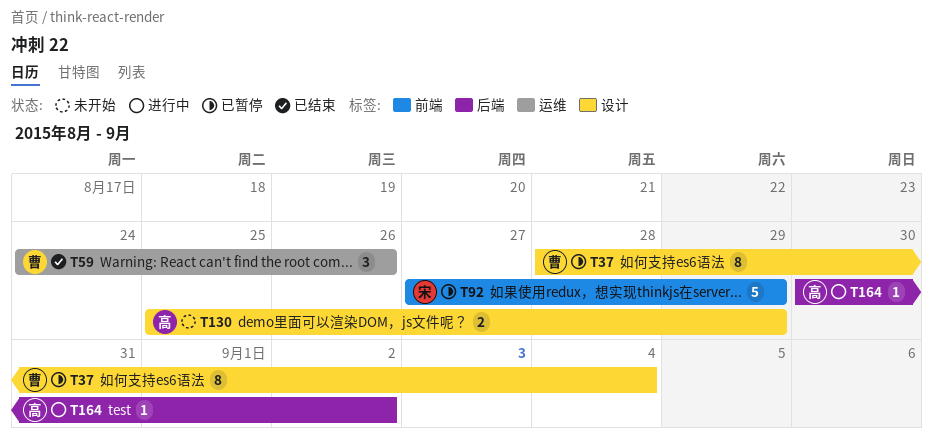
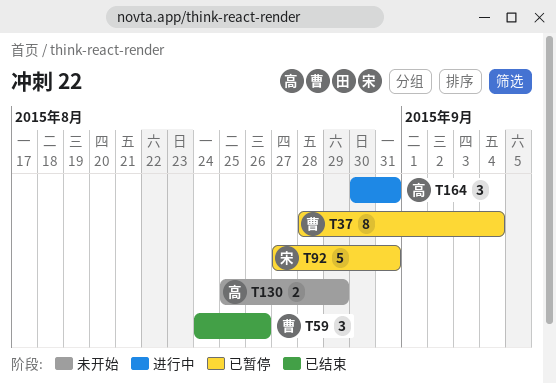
T92, due: Aug 29 -> Aug 31
T164, estimate: 1 -> 3
T164, due: Sep 2 -> Aug 31

